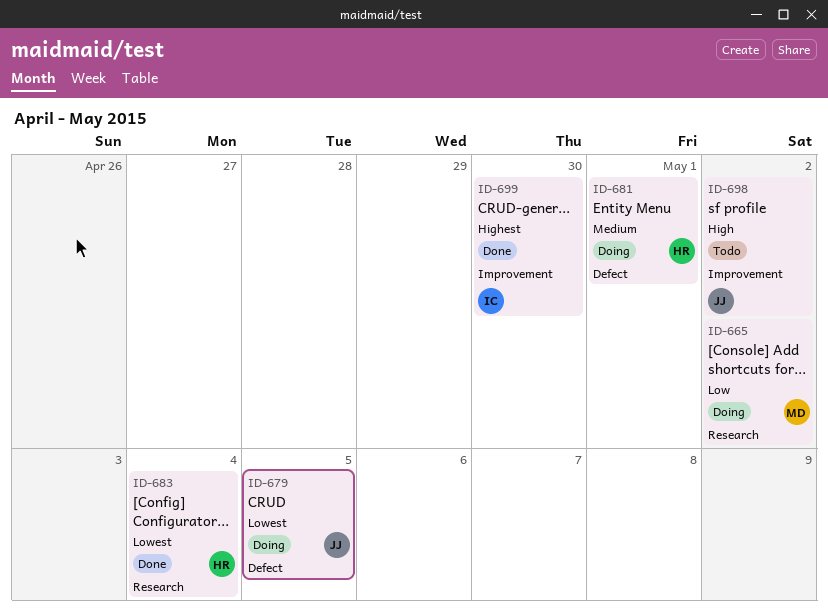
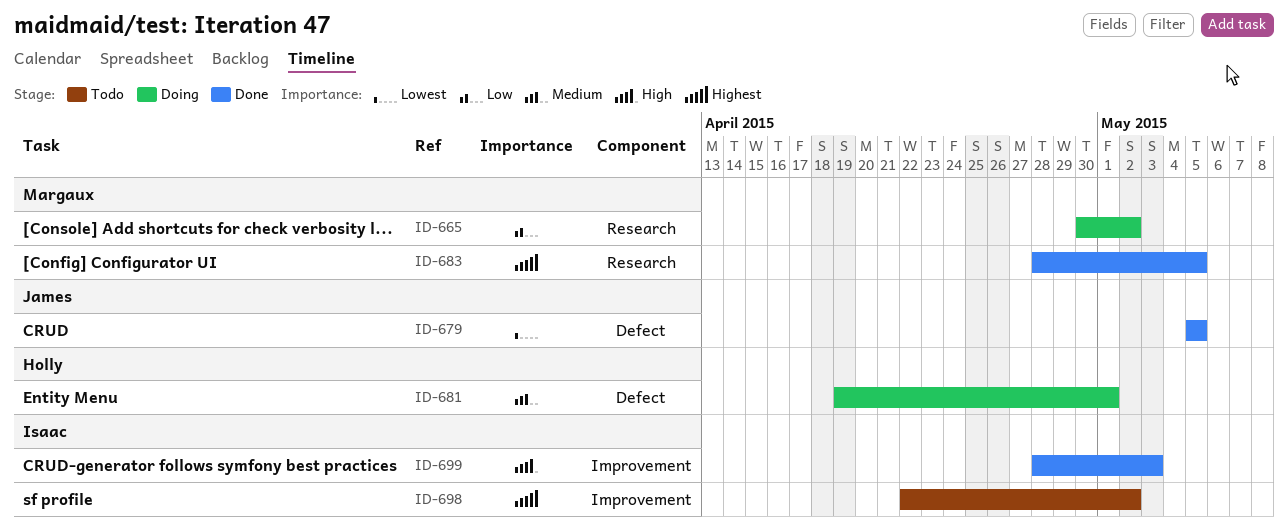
ID-679, status: Doing -> Done
ID-683, owner: Holly -> Margaux
ID-683, priority: Lowest -> Highest
ID-683, due: May 4 -> May 5
ID-698, owner: James -> Isaac
ID-698, priority: High -> Highest
ID-699, priority: Highest -> High
ID-699, due: Apr 30 -> May 3

